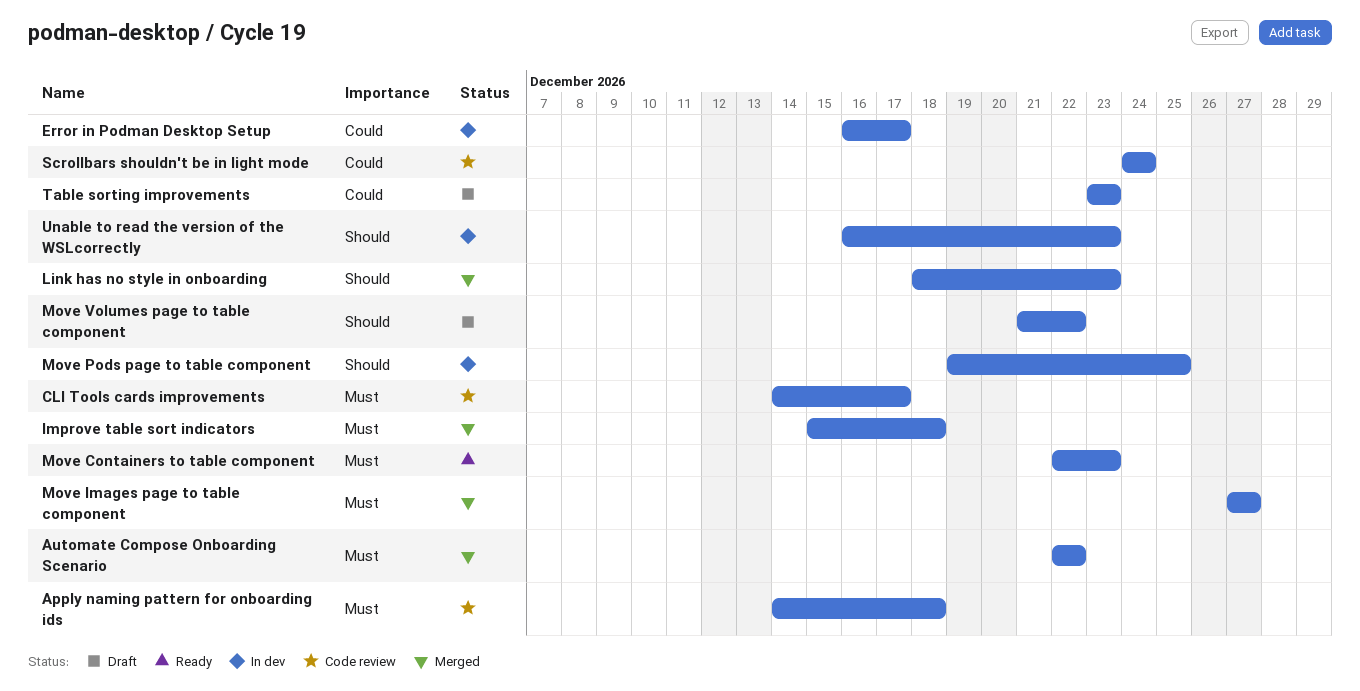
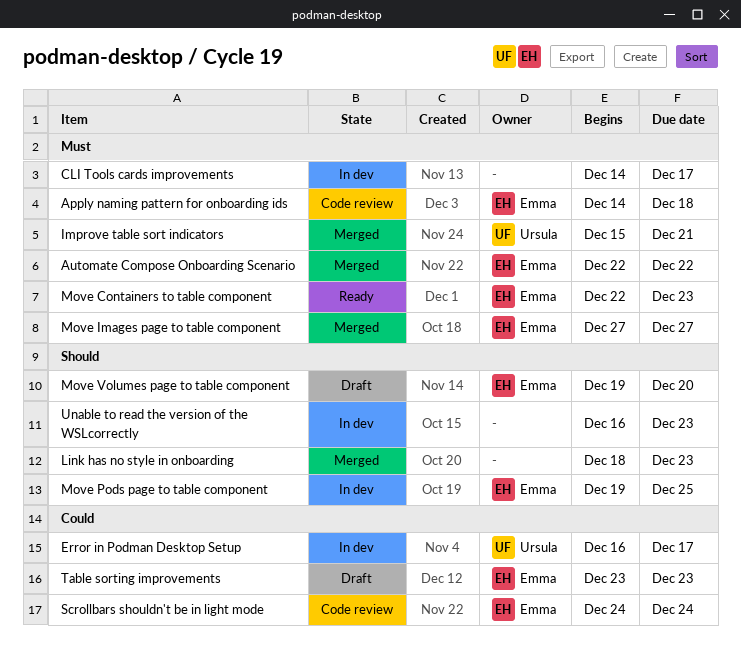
CLI Tools cards improvements, status: Code review -> In dev
Improve table sort indicators, due: Dec 18 -> Dec 21
Move Volumes page to table component, start: Dec 21 -> Dec 19
Move Volumes page to table component, due: Dec 22 -> Dec 20

